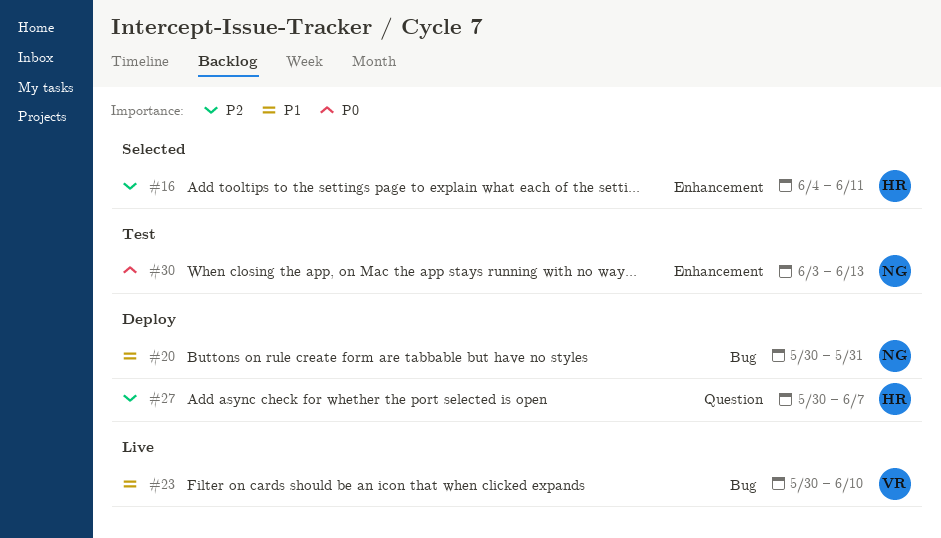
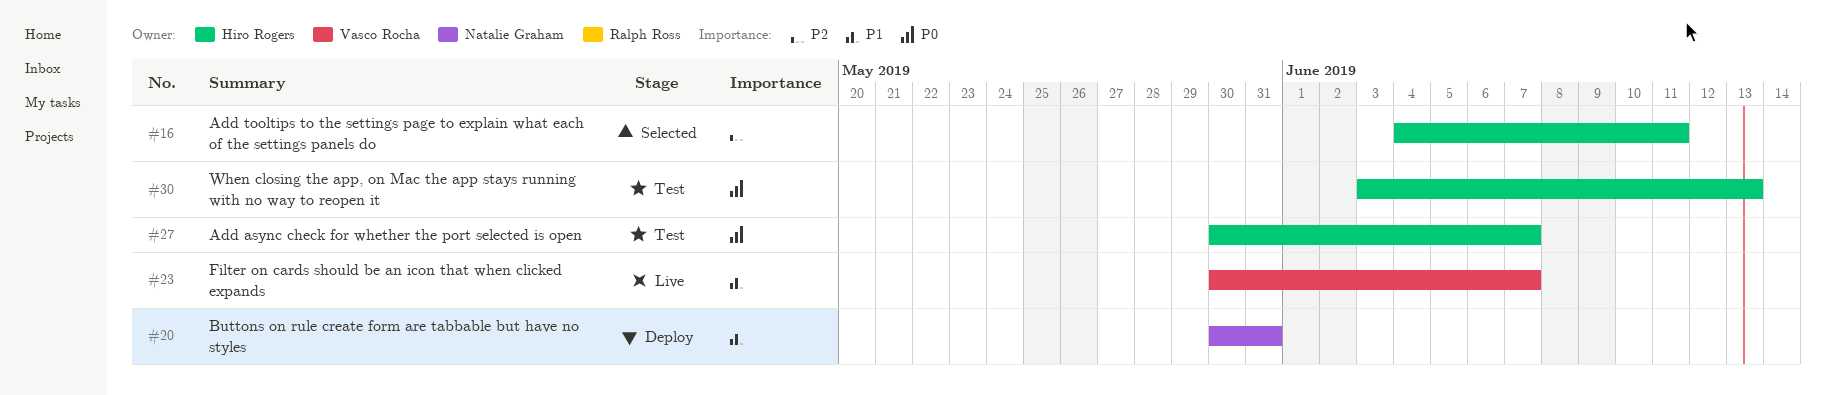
#23, due: Jun 10 -> Jun 7
#27, status: Deploy -> Test
#27, priority: P2 -> P0
#30, owner: Natalie Graham -> Hiro Rogers

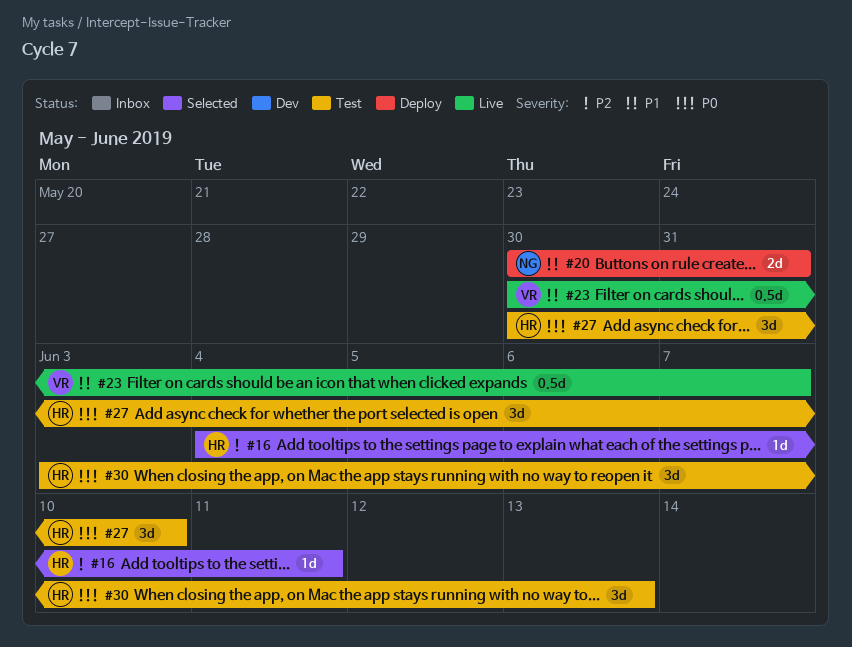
#27, due: Jun 7 -> Jun 10

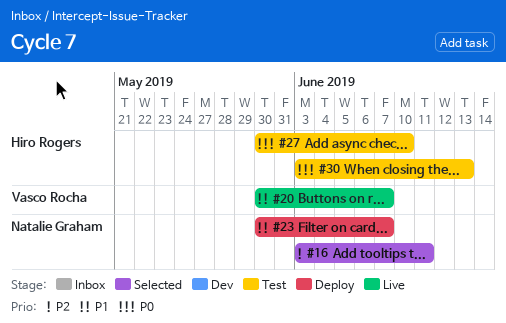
#16, owner: Hiro Rogers -> Natalie Graham
#16, start: Jun 4 -> Jun 3
#20, status: Deploy -> Live
#20, owner: Natalie Graham -> Vasco Rocha
#20, due: May 31 -> Jun 7
#23, status: Live -> Deploy
#23, owner: Vasco Rocha -> Natalie Graham

